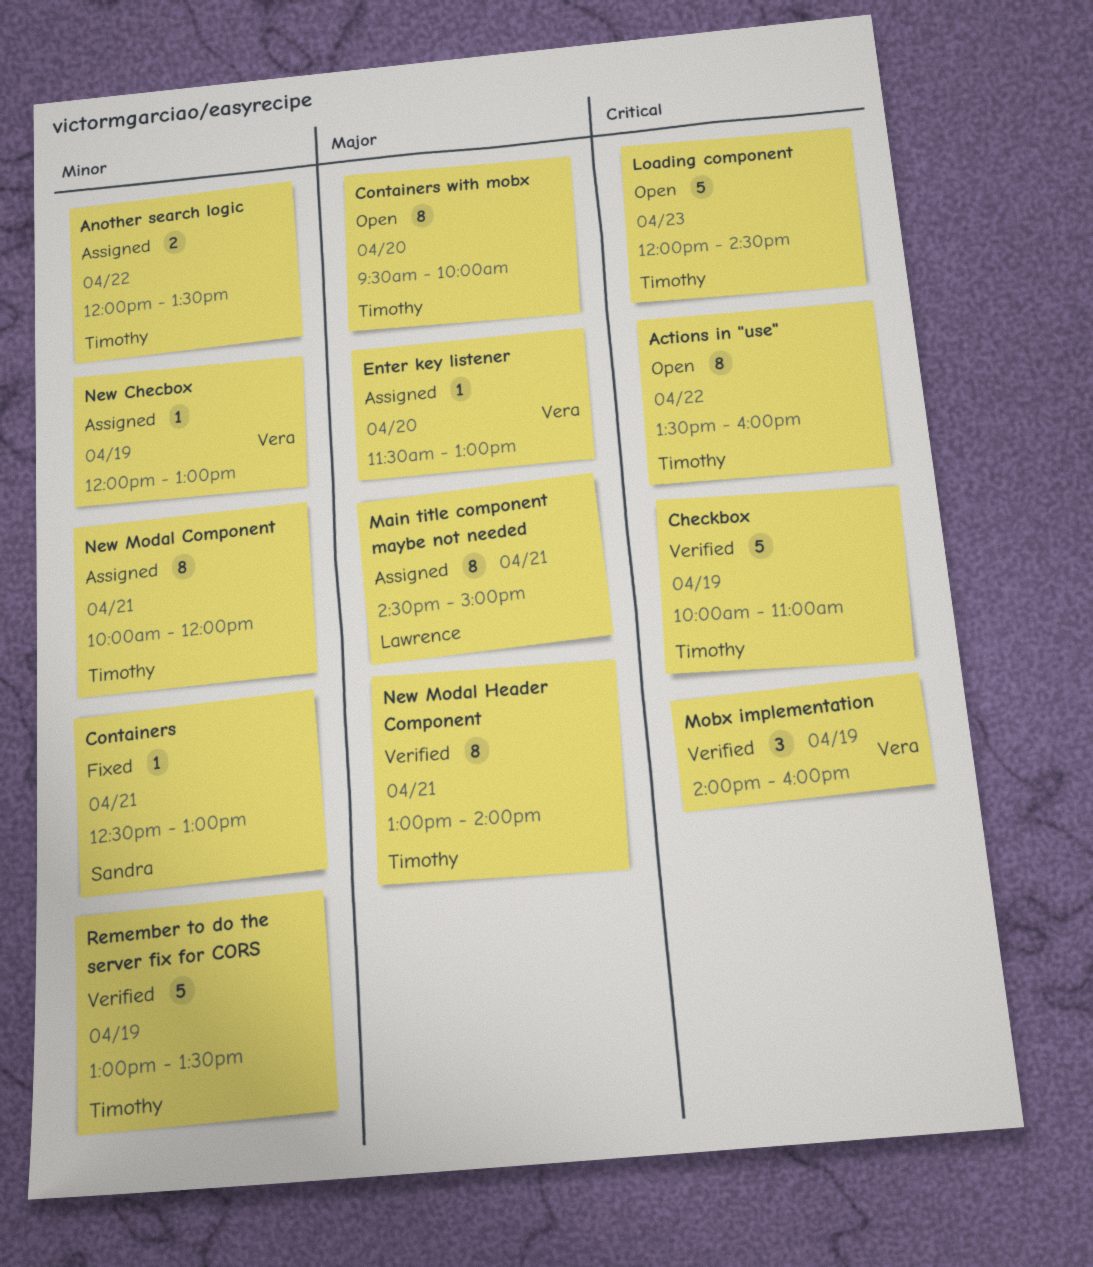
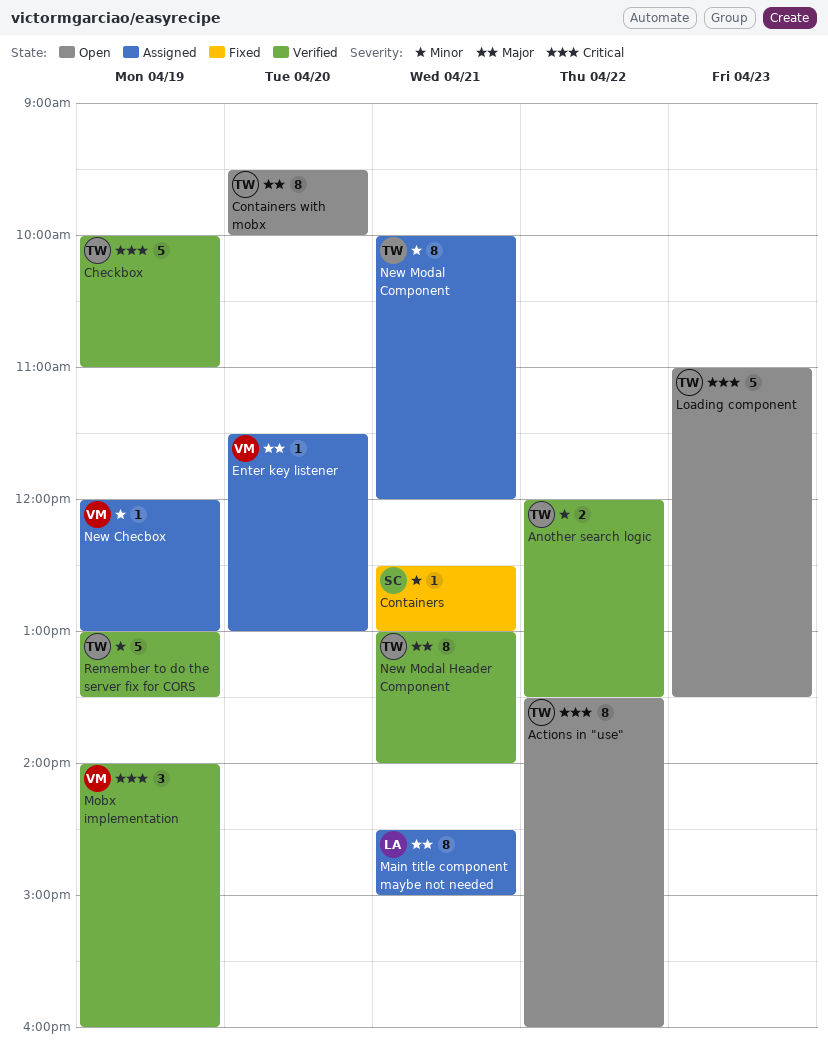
Another search logic, status: Assigned -> Verified
Loading component, begins: 12:00 -> 11:00
Loading component, ends: 14:30 -> 13:30

